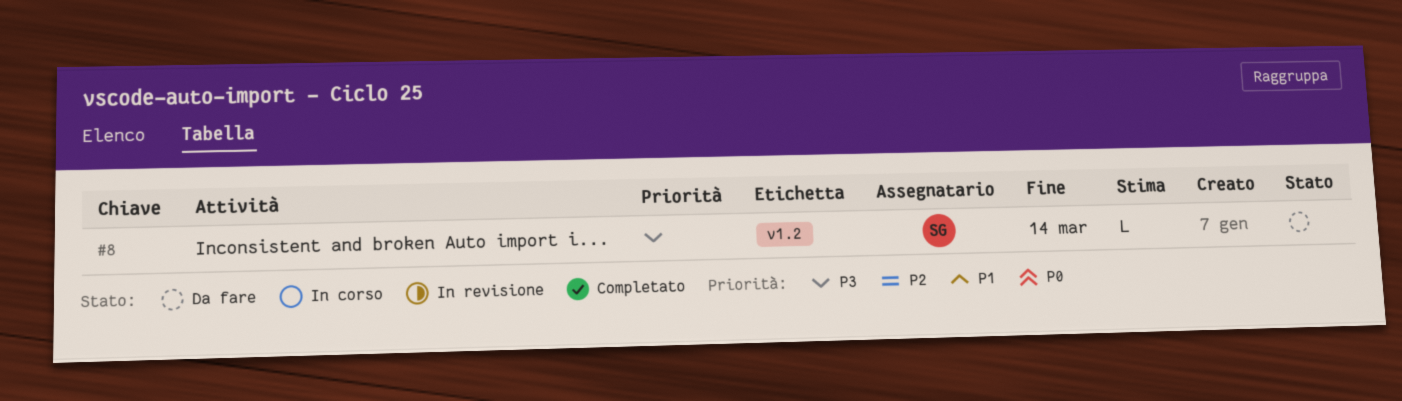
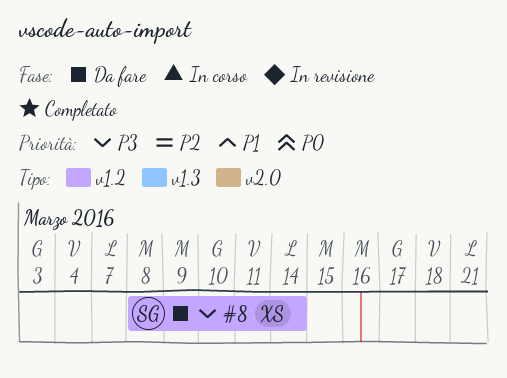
#8, estimate: L -> XS

